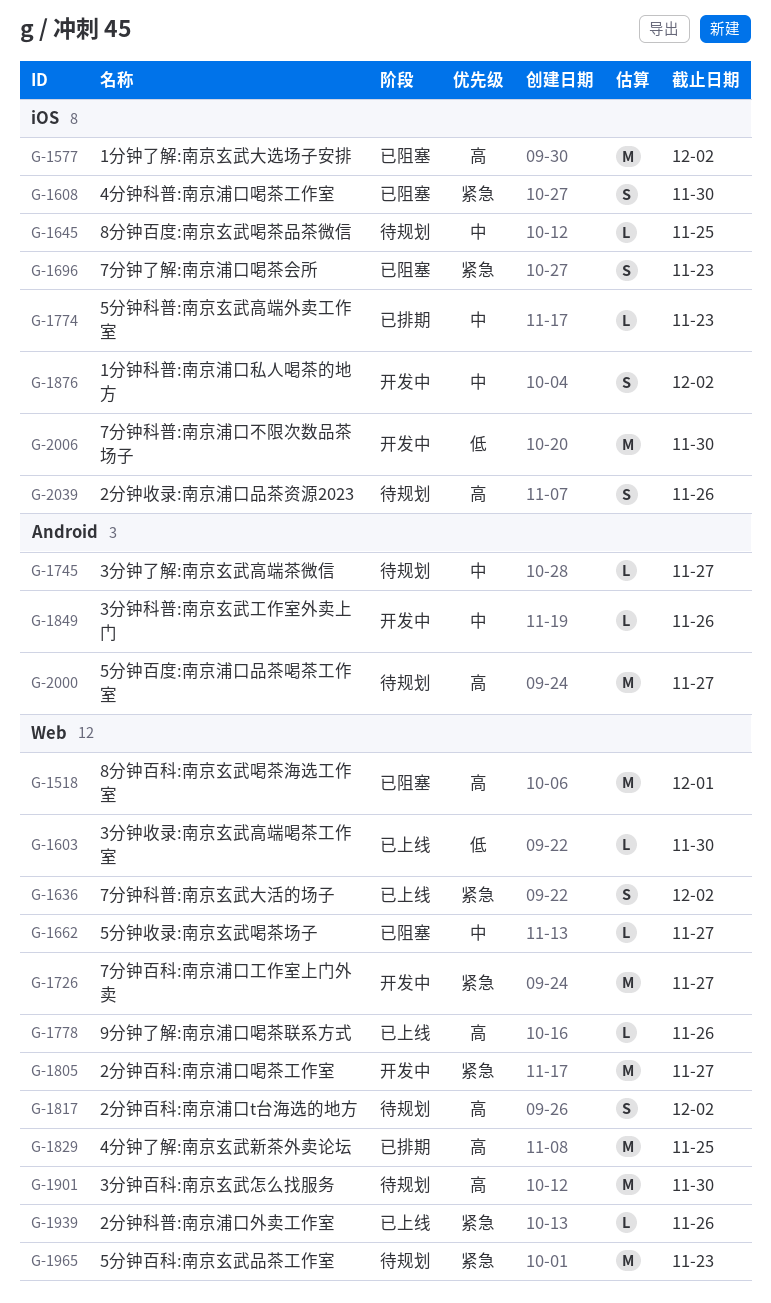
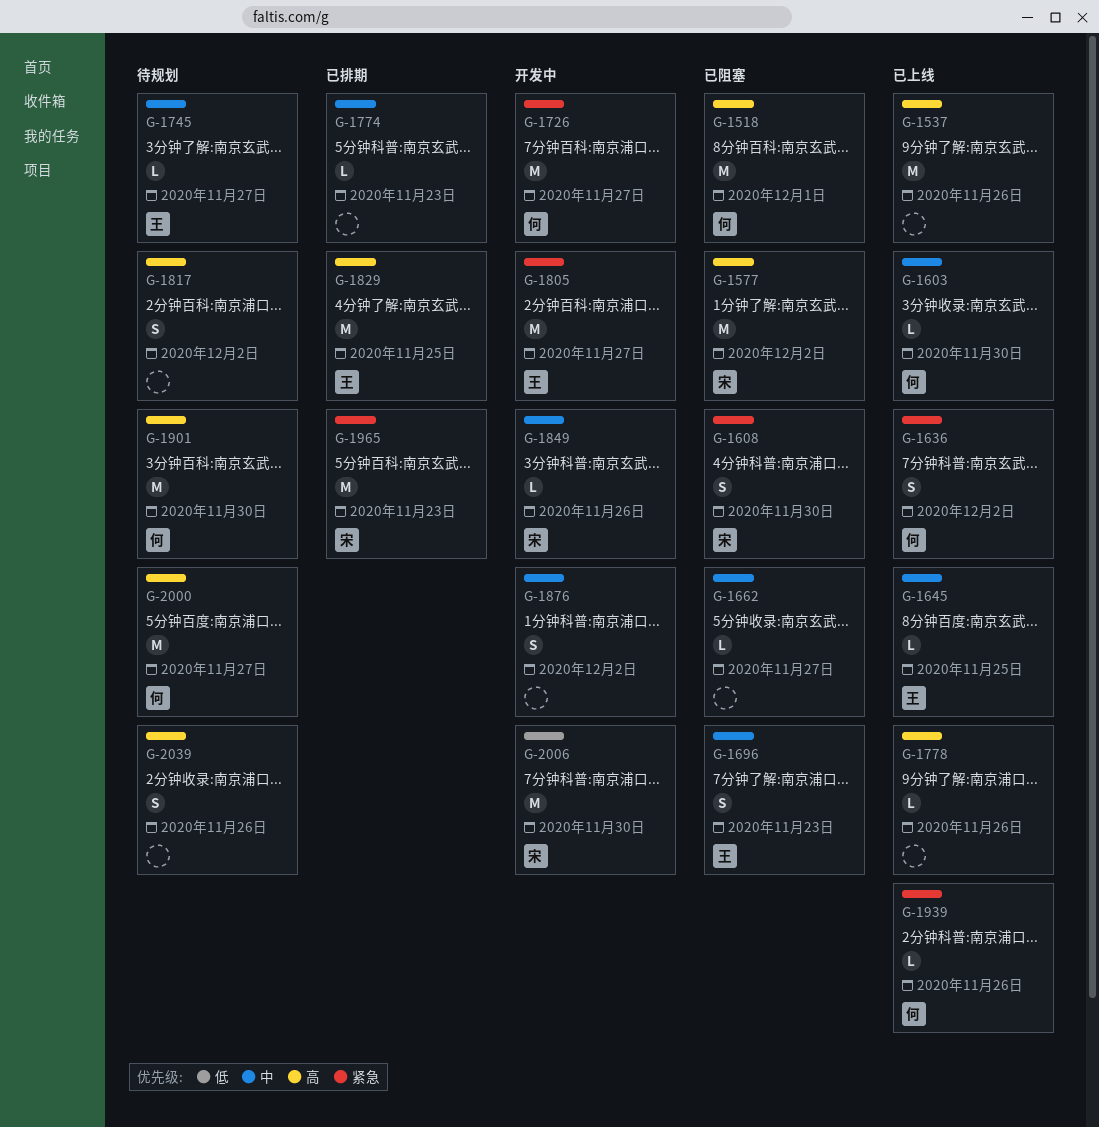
G-1537: none -> present
G-1603, priority: 低 -> 中
G-1645, status: 待规划 -> 已上线
G-1696, priority: 紧急 -> 中
G-1965, status: 待规划 -> 已排期

